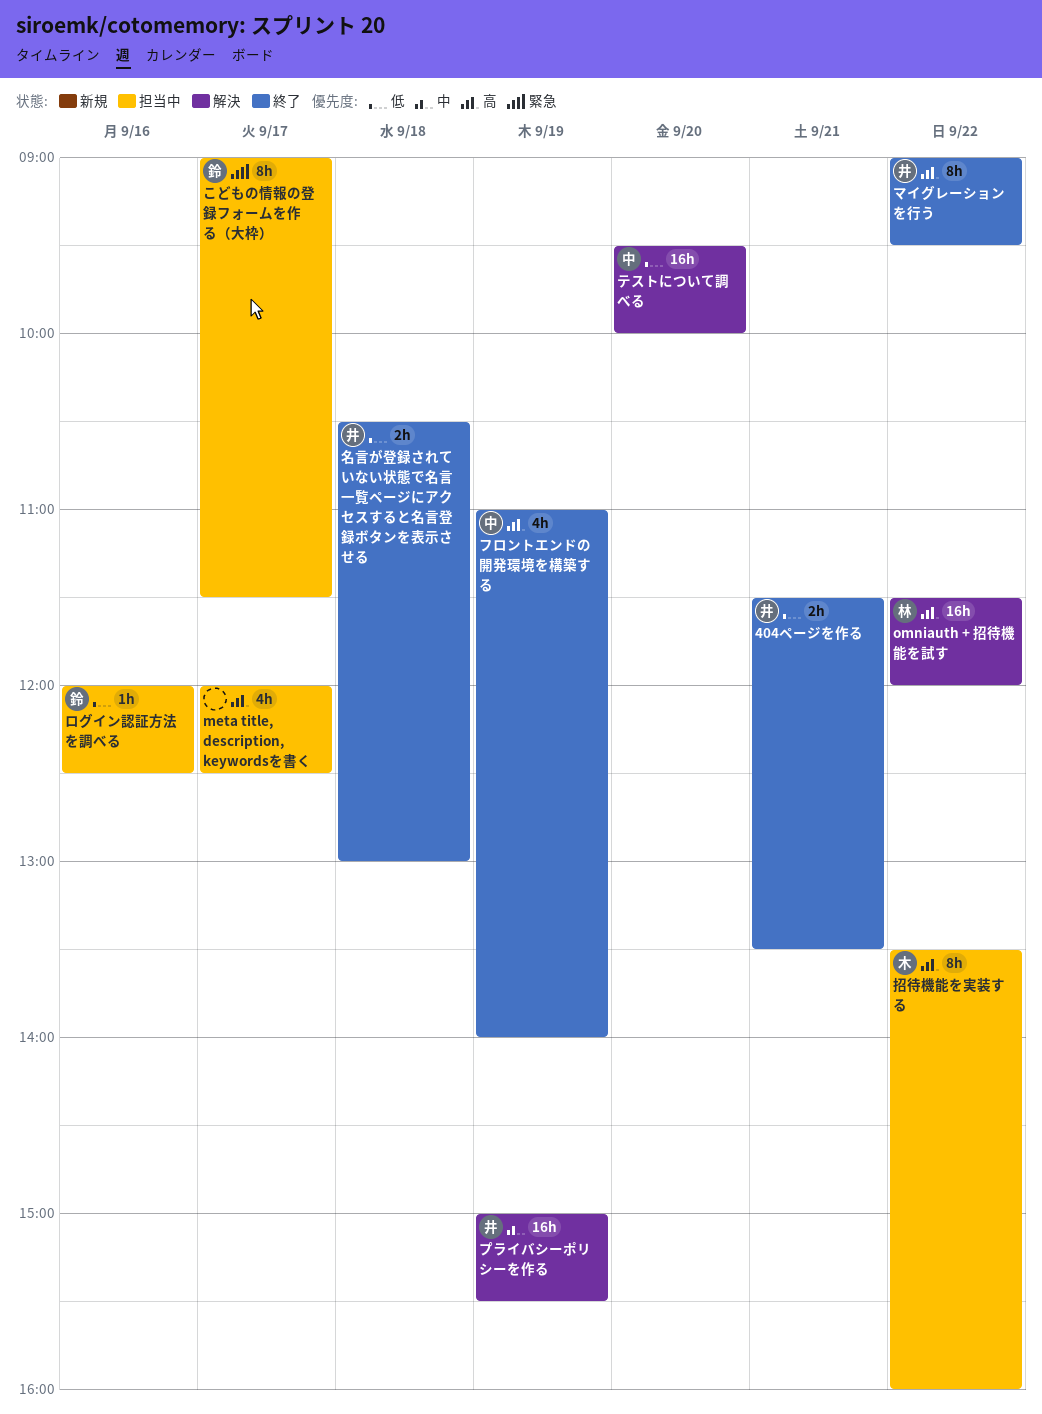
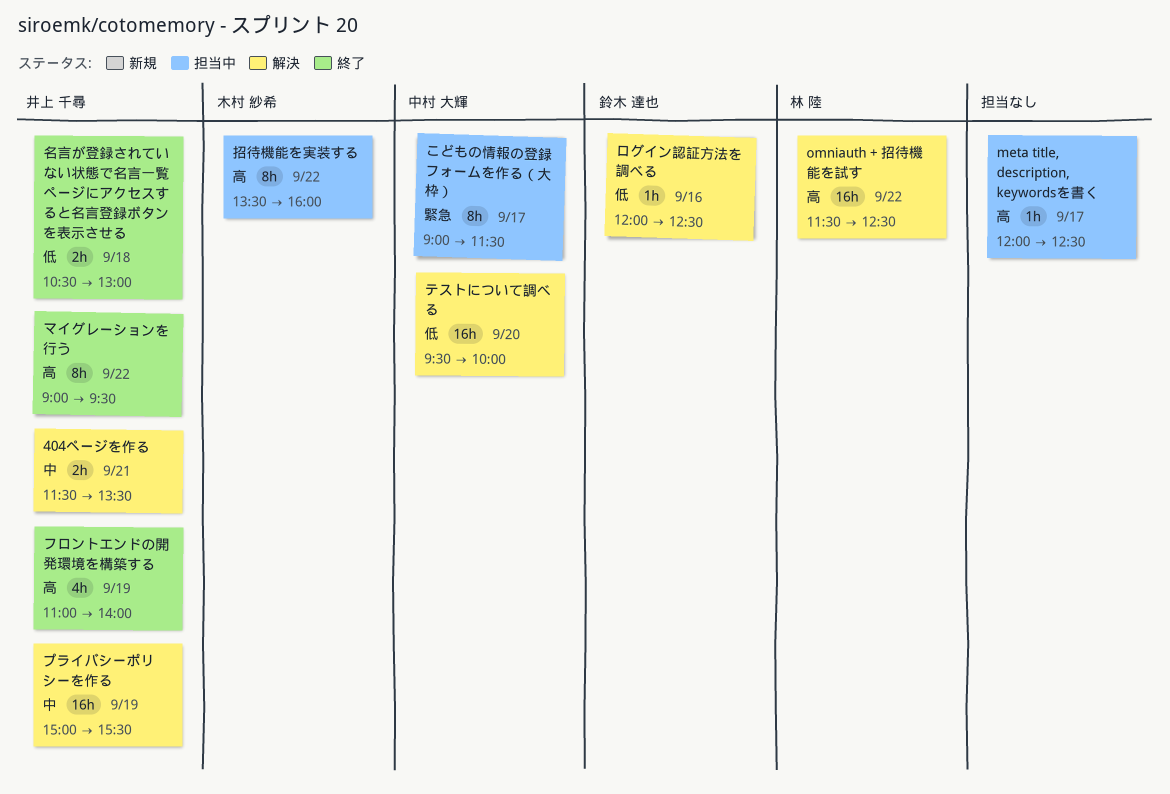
404ページを作る, status: 終了 -> 解決
404ページを作る, priority: 低 -> 中
meta title, description, keywordsを書く, estimate: 4h -> 1h
omniauth + 招待機能を試す, ends: 12:00 -> 12:30
こどもの情報の登録フォームを作る（大枠）, owner: 鈴木 達也 -> 中村 大輝
フロントエンドの開発環境を構築する, owner: 中村 大輝 -> 井上 千尋
ログイン認証方法を調べる, status: 担当中 -> 解決

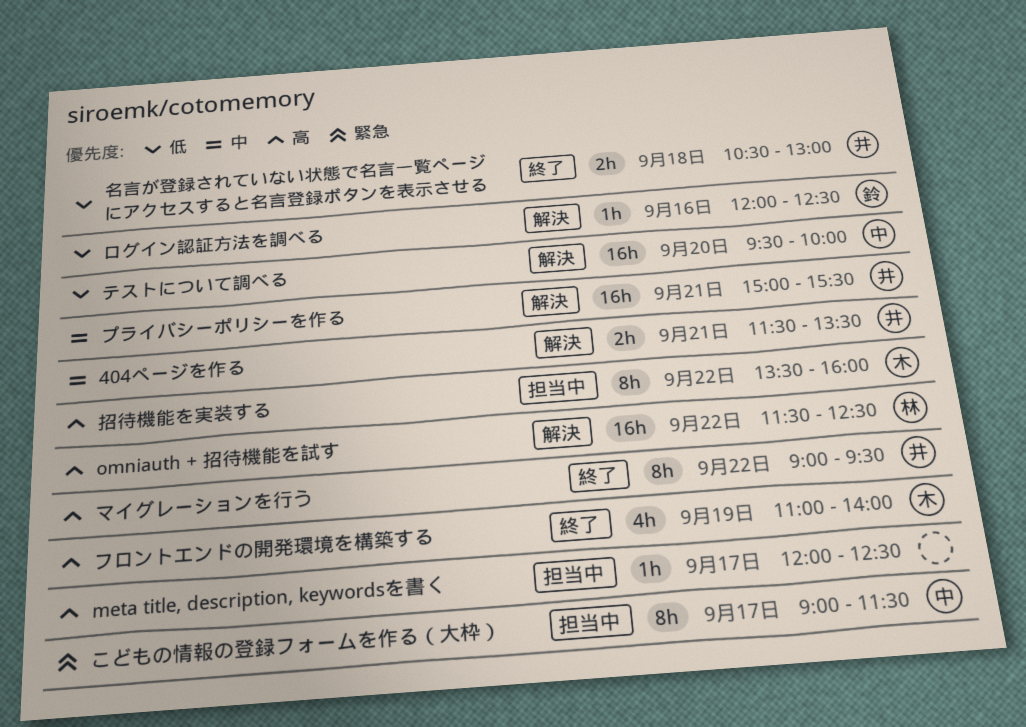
フロントエンドの開発環境を構築する, owner: 井上 千尋 -> 木村 紗希
プライバシーポリシーを作る, day: Sep 19 -> Sep 21

